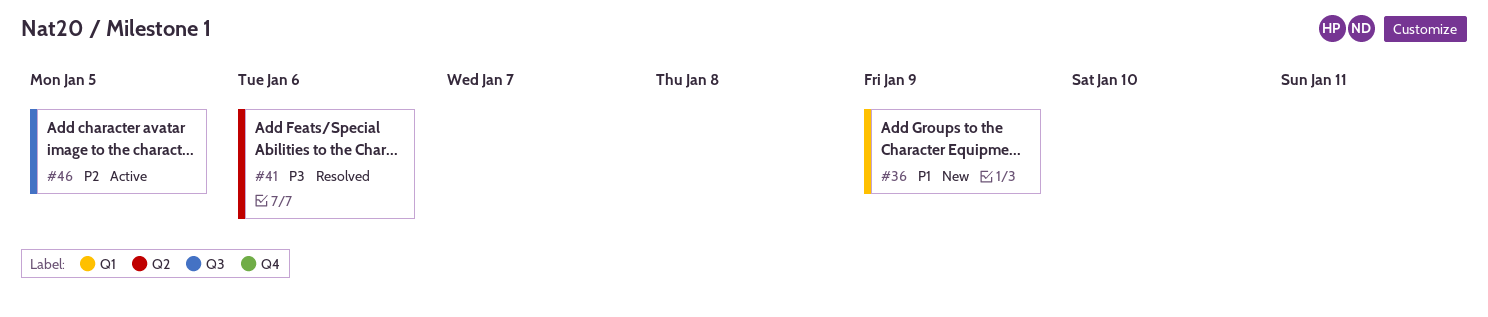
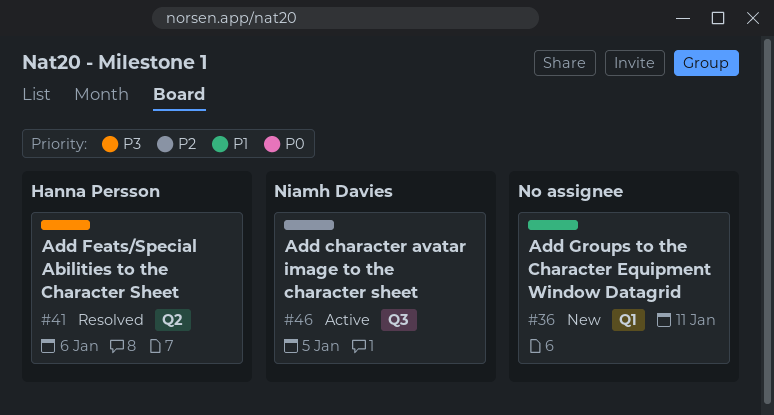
#36, due: Jan 9 -> Jan 11

